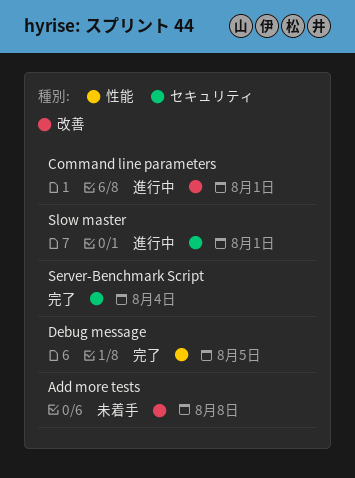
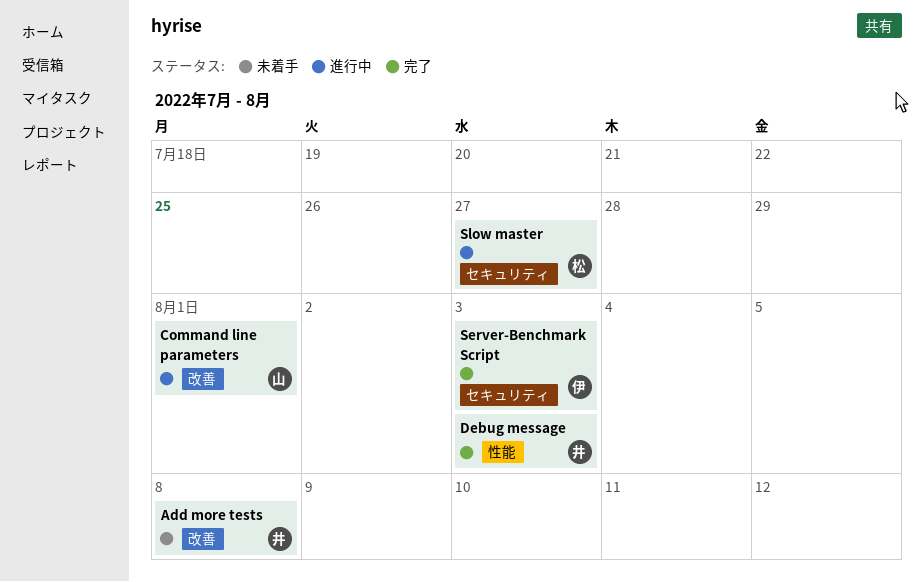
Debug message, due: Aug 5 -> Aug 3
Server-Benchmark Script, due: Aug 4 -> Aug 3
Slow master, due: Aug 1 -> Jul 27

